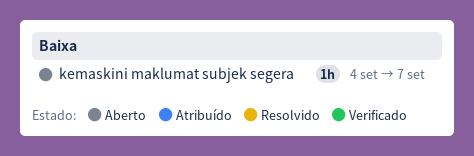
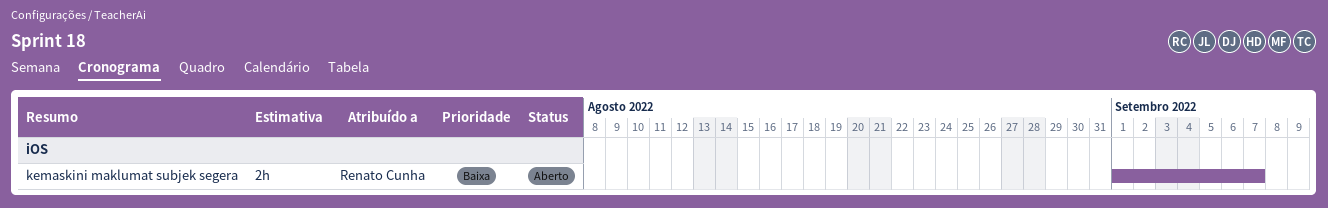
kemaskini maklumat subjek segera, estimate: 1h -> 2h
kemaskini maklumat subjek segera, start: Sep 4 -> Sep 1

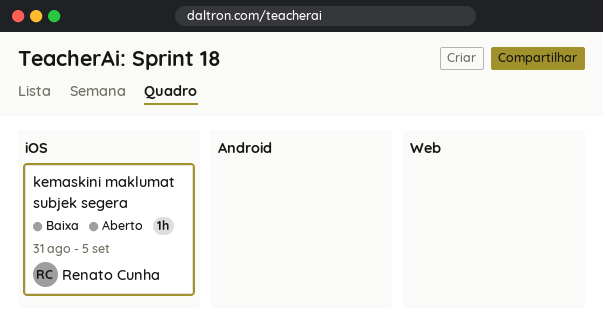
kemaskini maklumat subjek segera, estimate: 2h -> 1h
kemaskini maklumat subjek segera, start: Sep 1 -> Aug 31
kemaskini maklumat subjek segera, due: Sep 7 -> Sep 5

